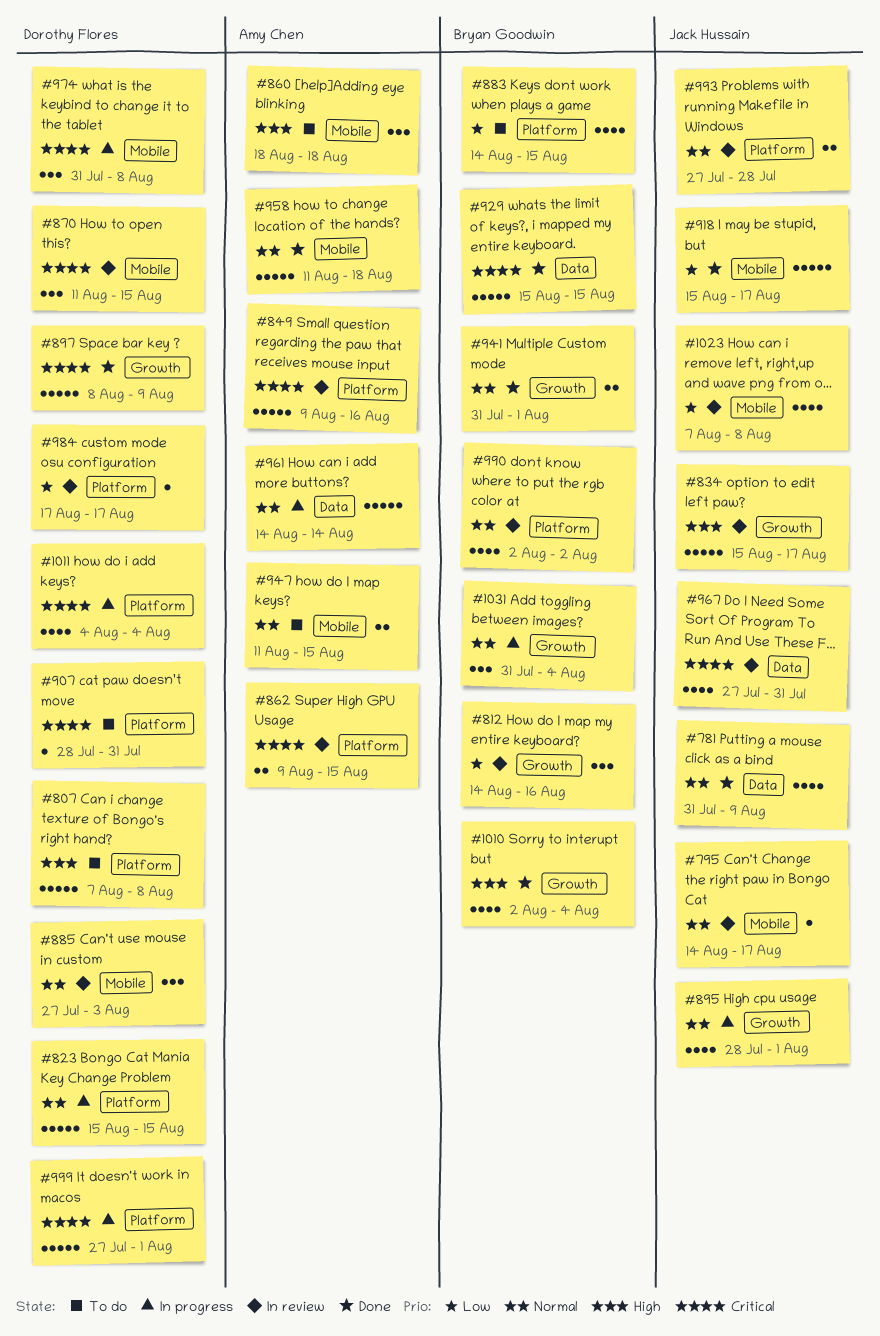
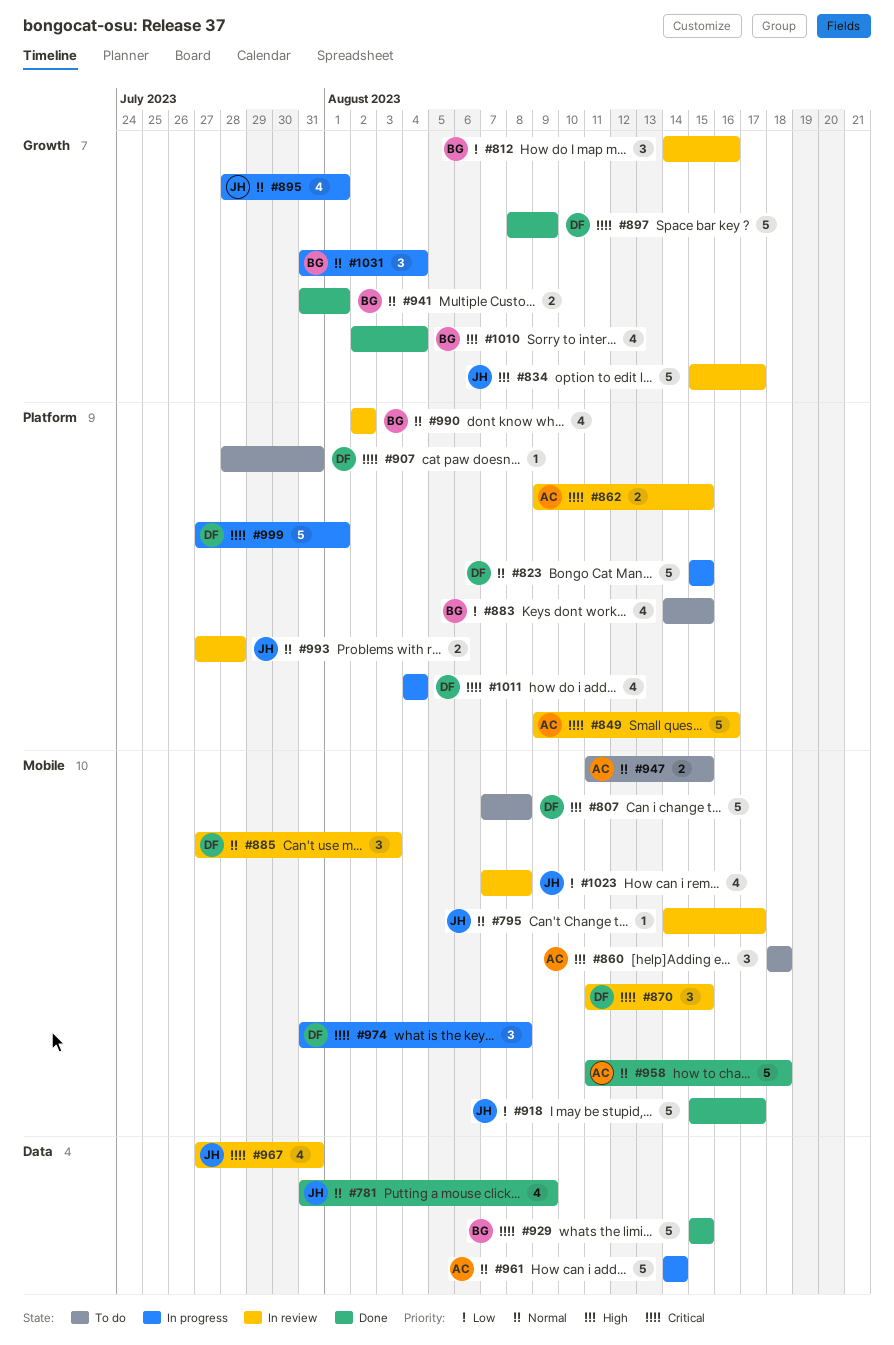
#807, label: Platform -> Mobile
#984: present -> none

